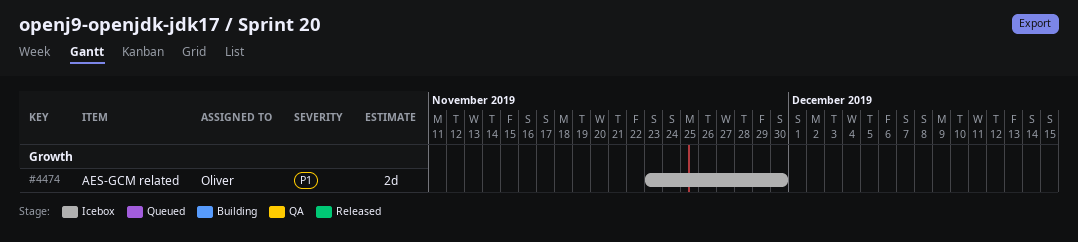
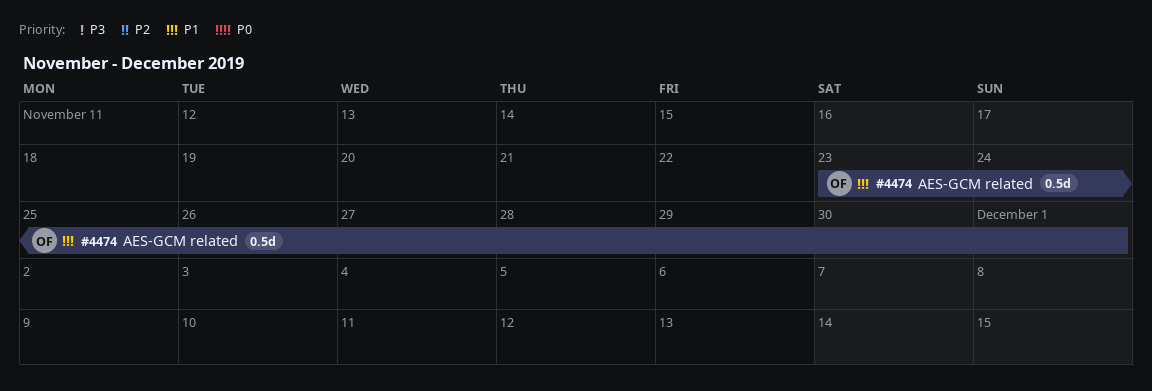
#4474, estimate: 2d -> 0.5d
#4474, due: Nov 30 -> Dec 1

